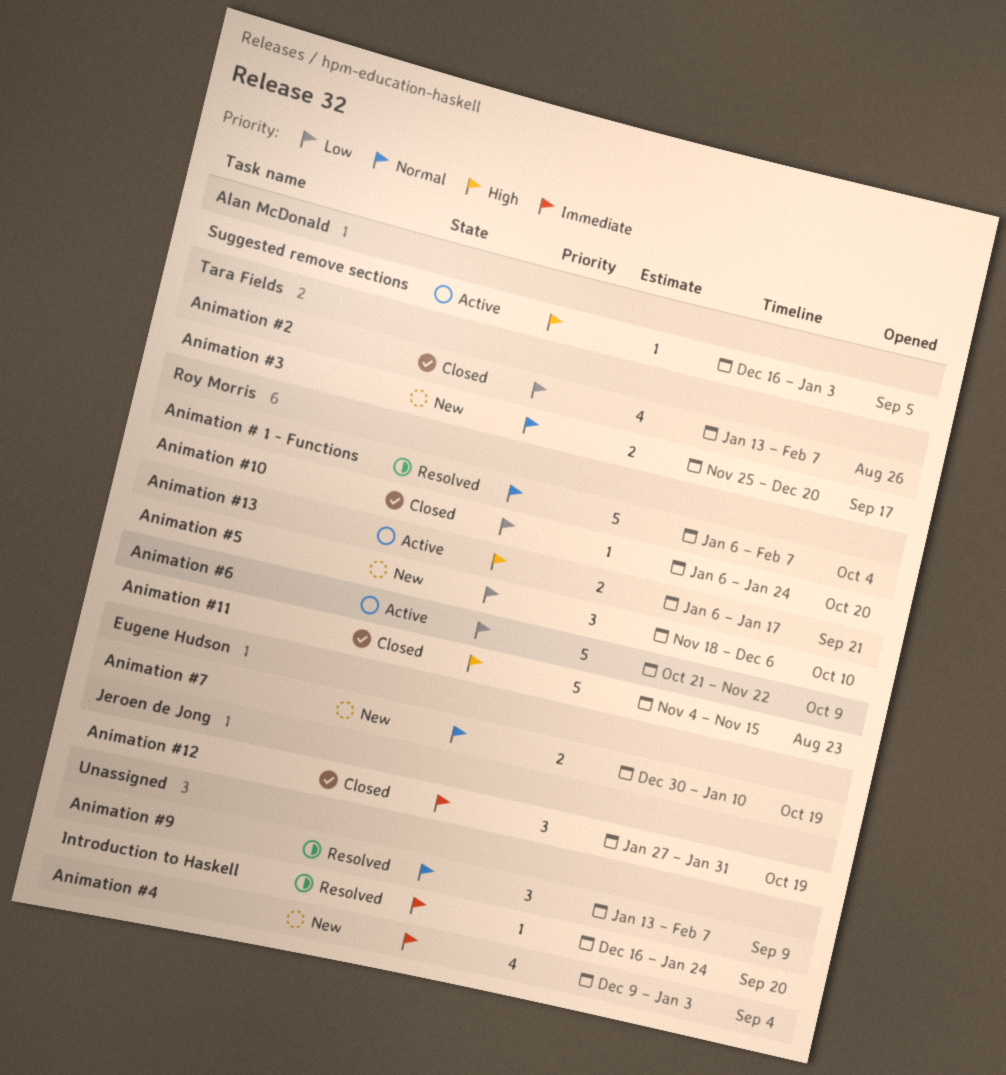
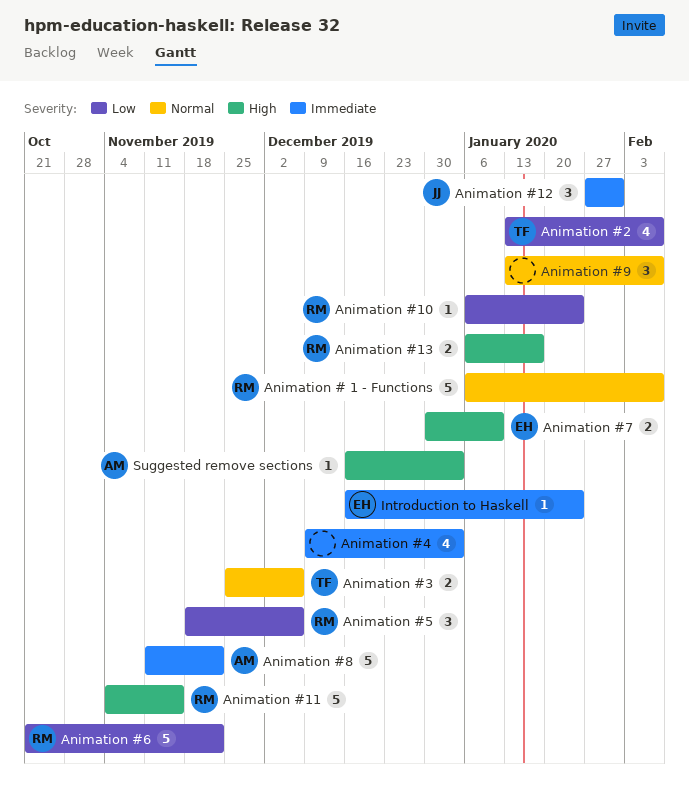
Animation #3, due: Dec 20 -> Dec 6
Animation #7, priority: Normal -> High
Animation #8: none -> present
Introduction to Haskell, owner: none -> Eugene Hudson

